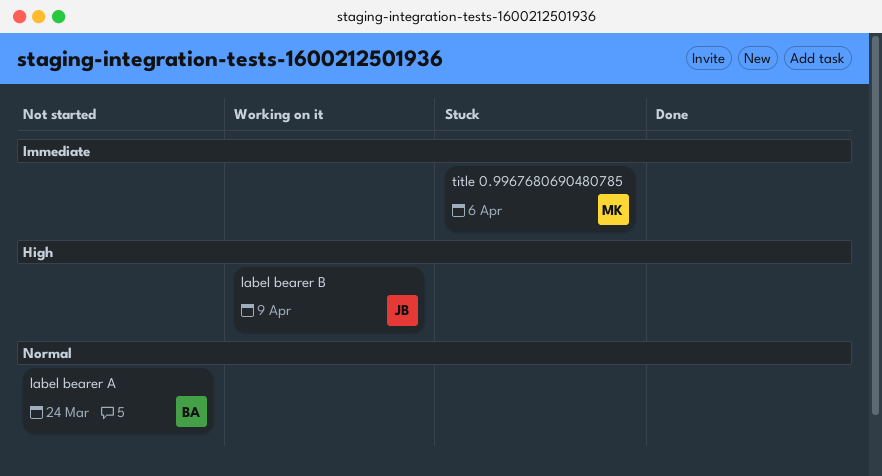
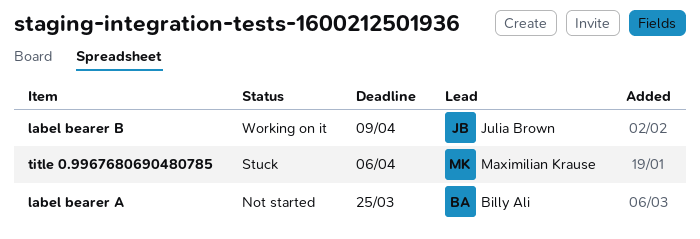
label bearer A, due: Mar 24 -> Mar 25

